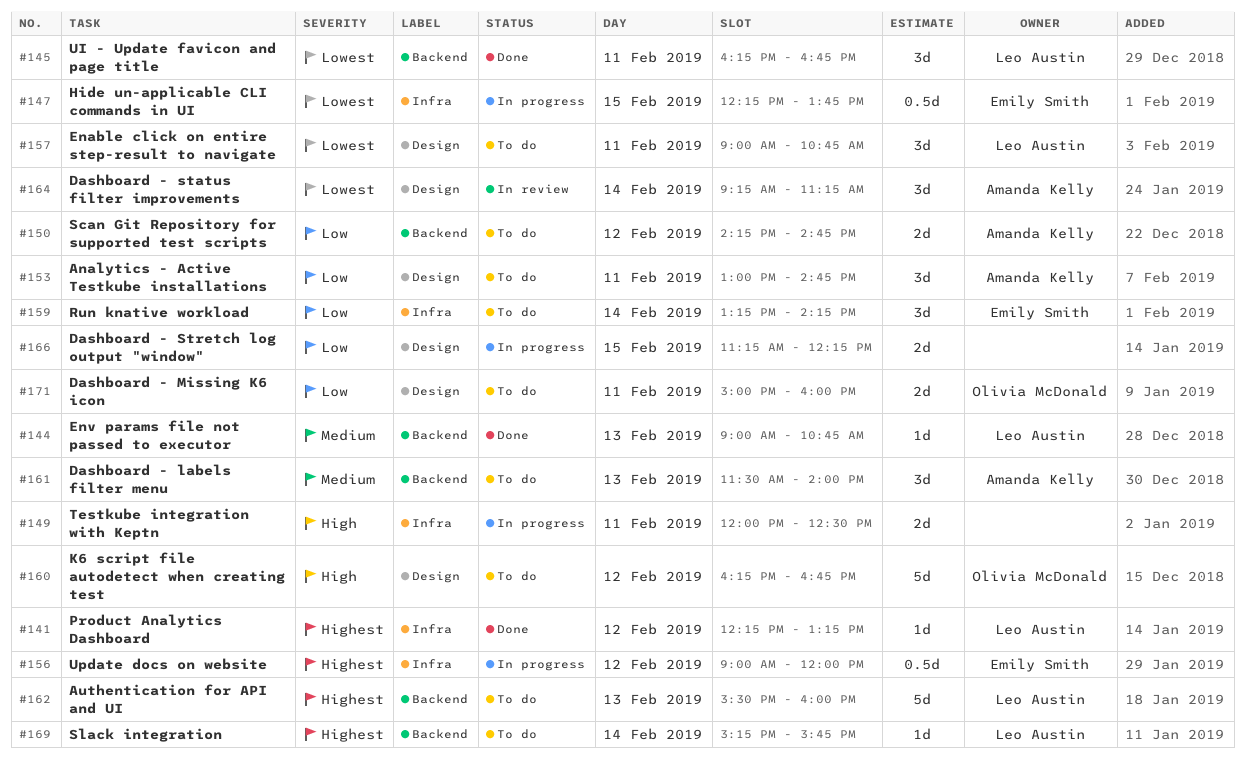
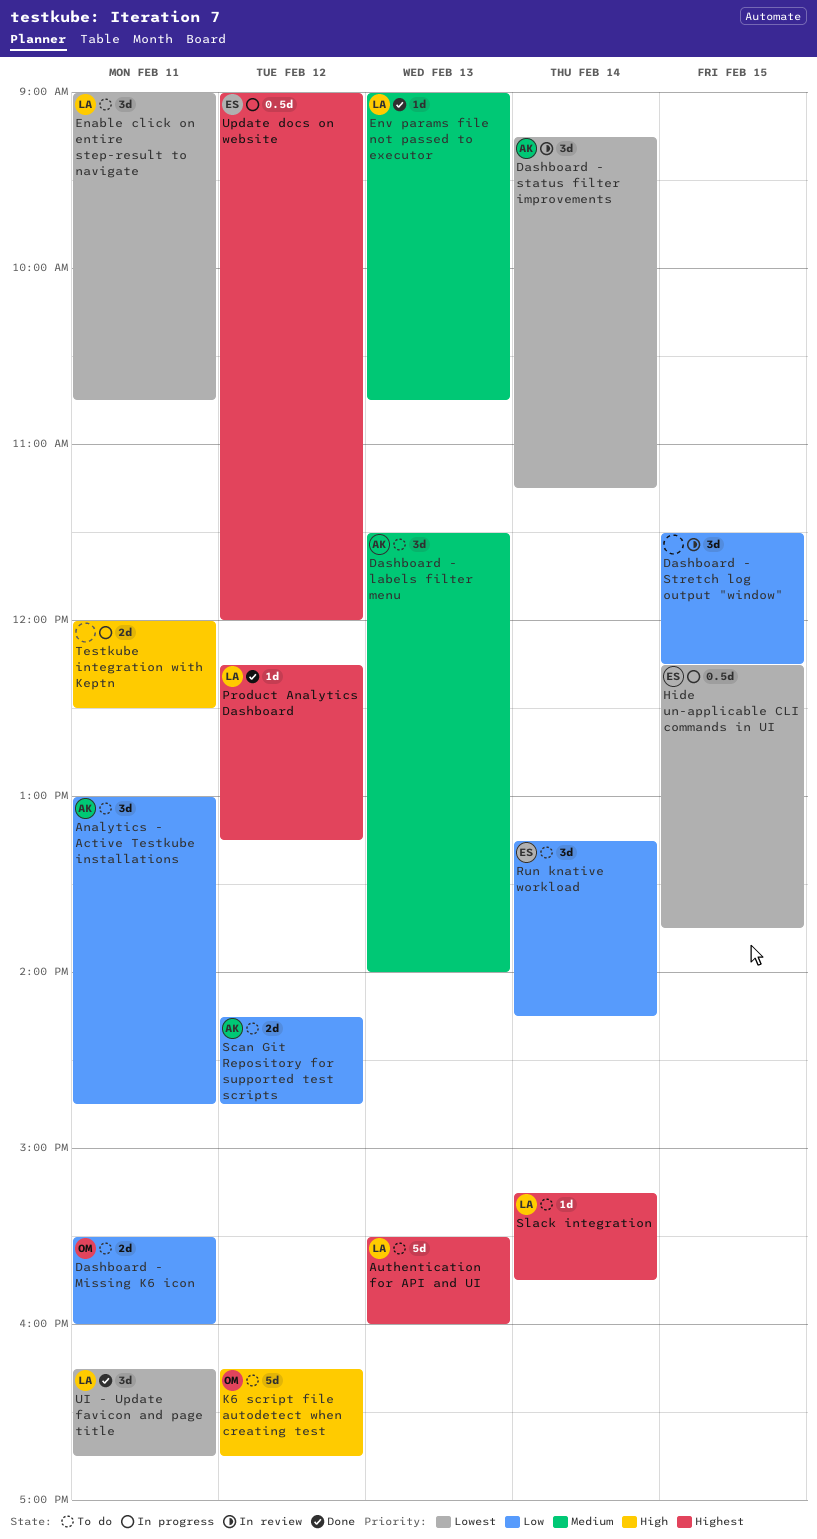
Dashboard - Missing K6 icon, begins: 15:00 -> 15:30
Dashboard - Stretch log output "window", status: In progress -> In review
Dashboard - Stretch log output "window", estimate: 2d -> 3d
Dashboard - Stretch log output "window", begins: 11:15 -> 11:30

